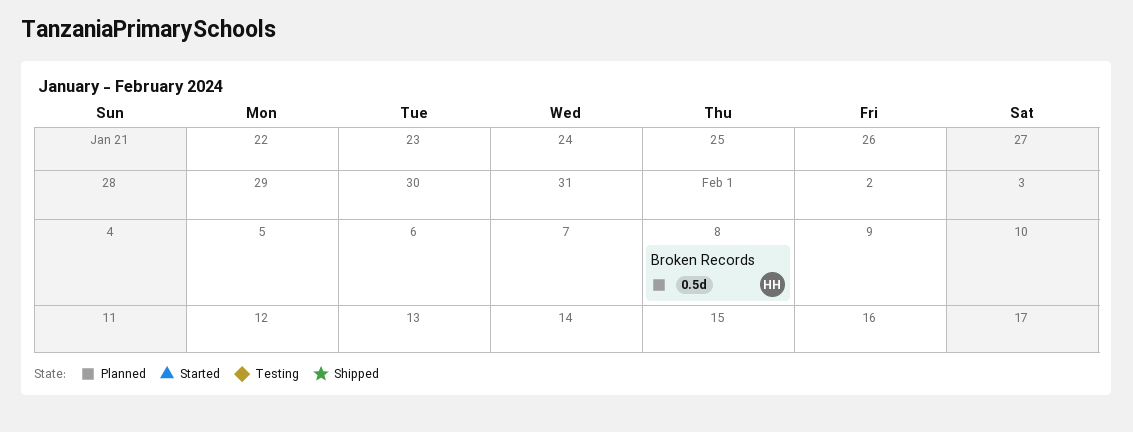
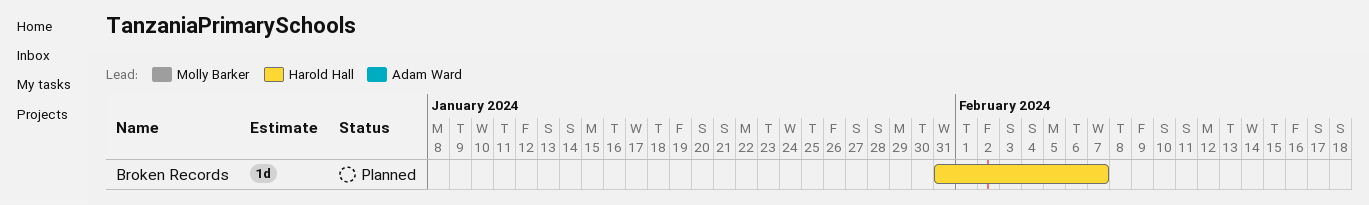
Broken Records, estimate: 0.5d -> 1d
Broken Records, due: Feb 8 -> Feb 7

